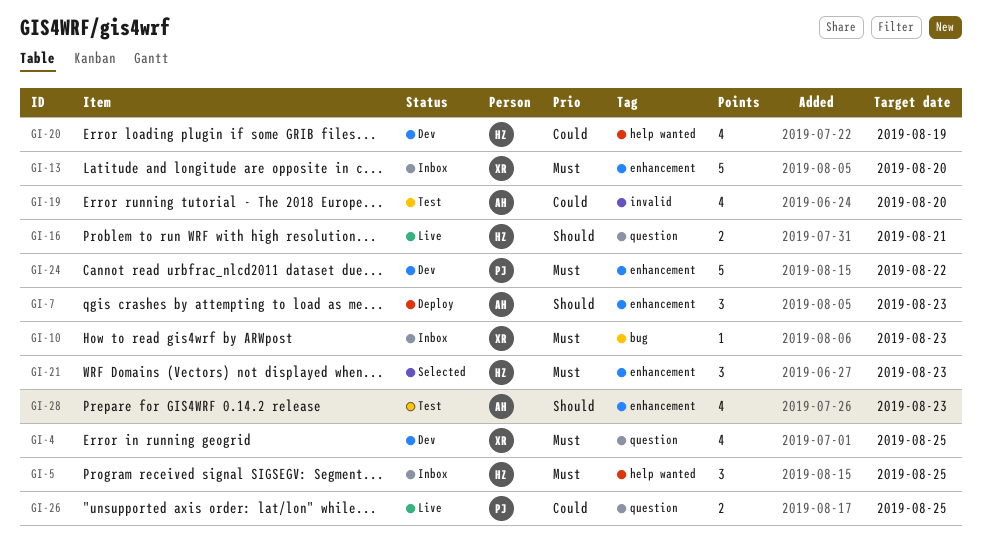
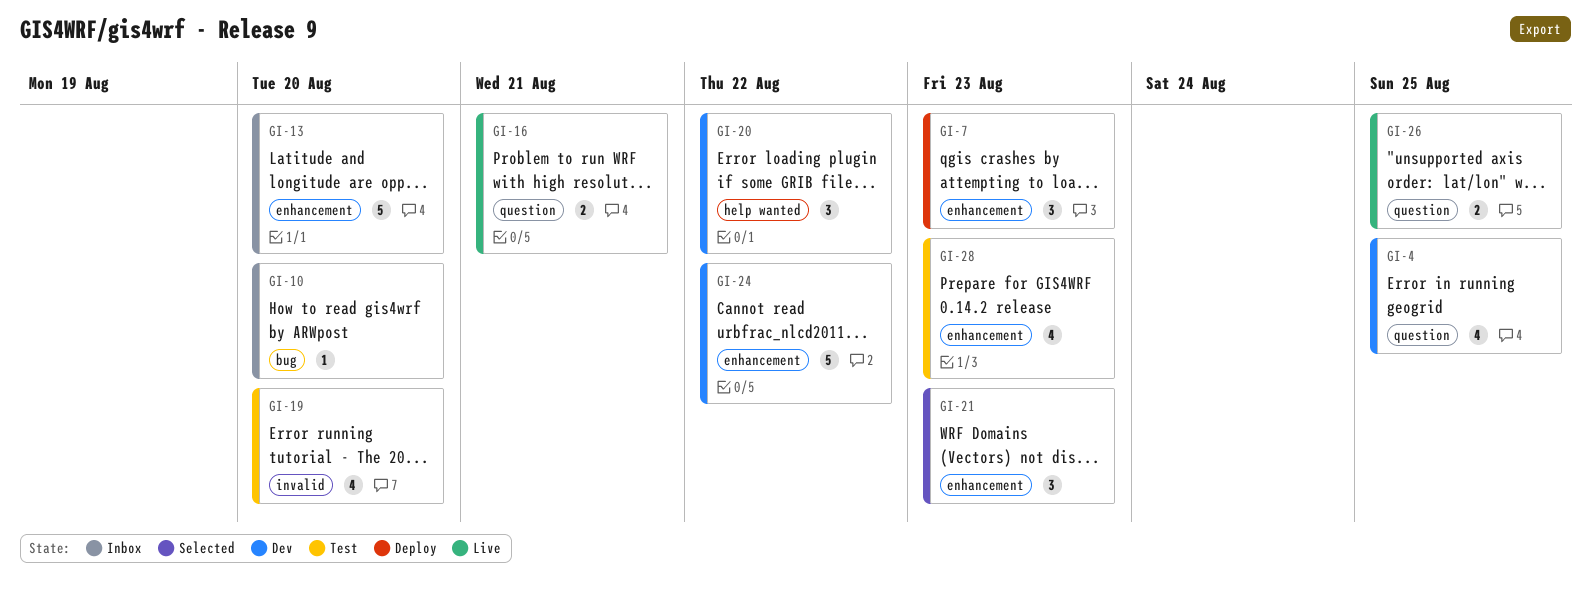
GI-5: present -> none
GI-10, due: Aug 23 -> Aug 20
GI-20, estimate: 4 -> 3
GI-20, due: Aug 19 -> Aug 22

